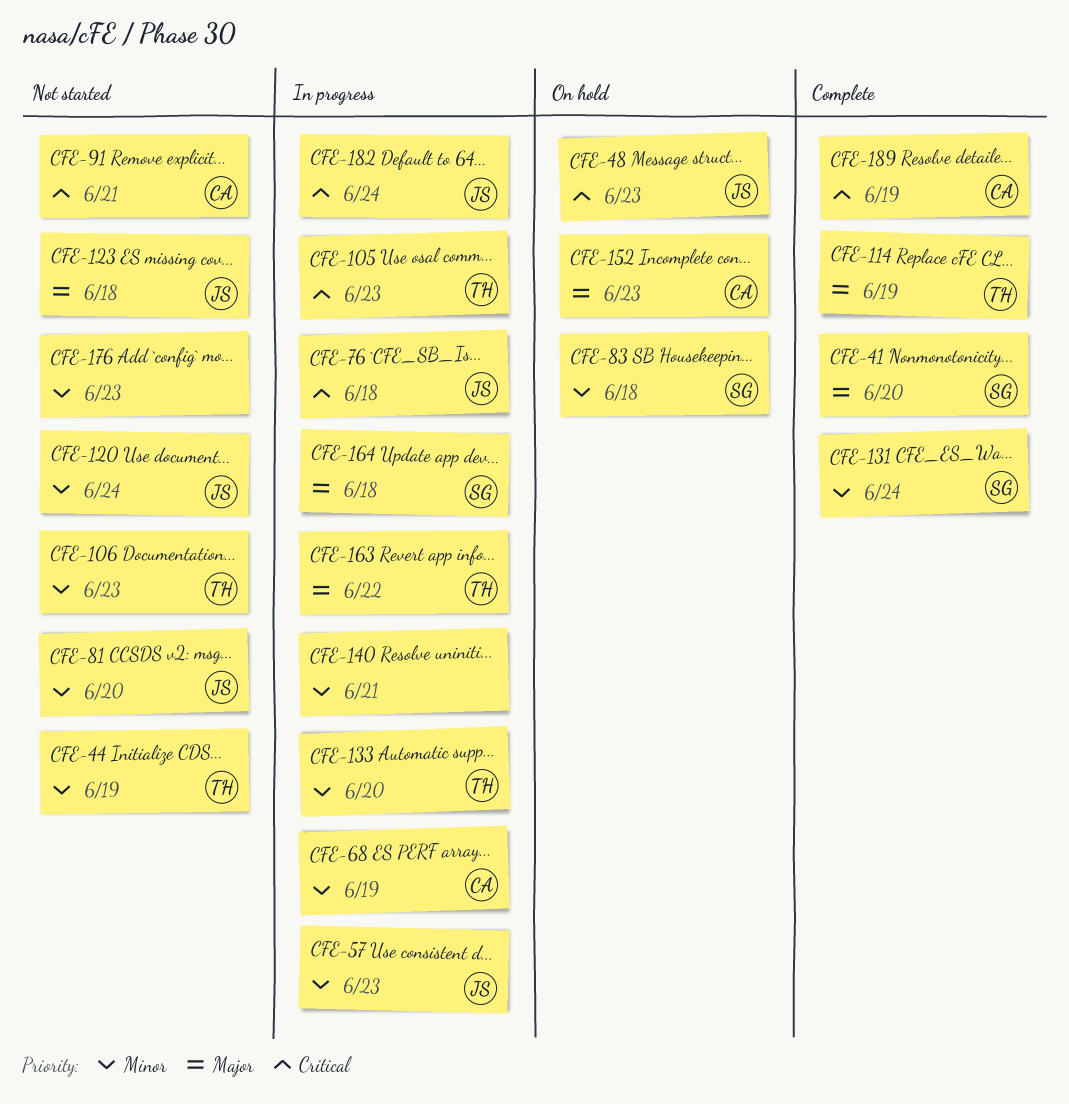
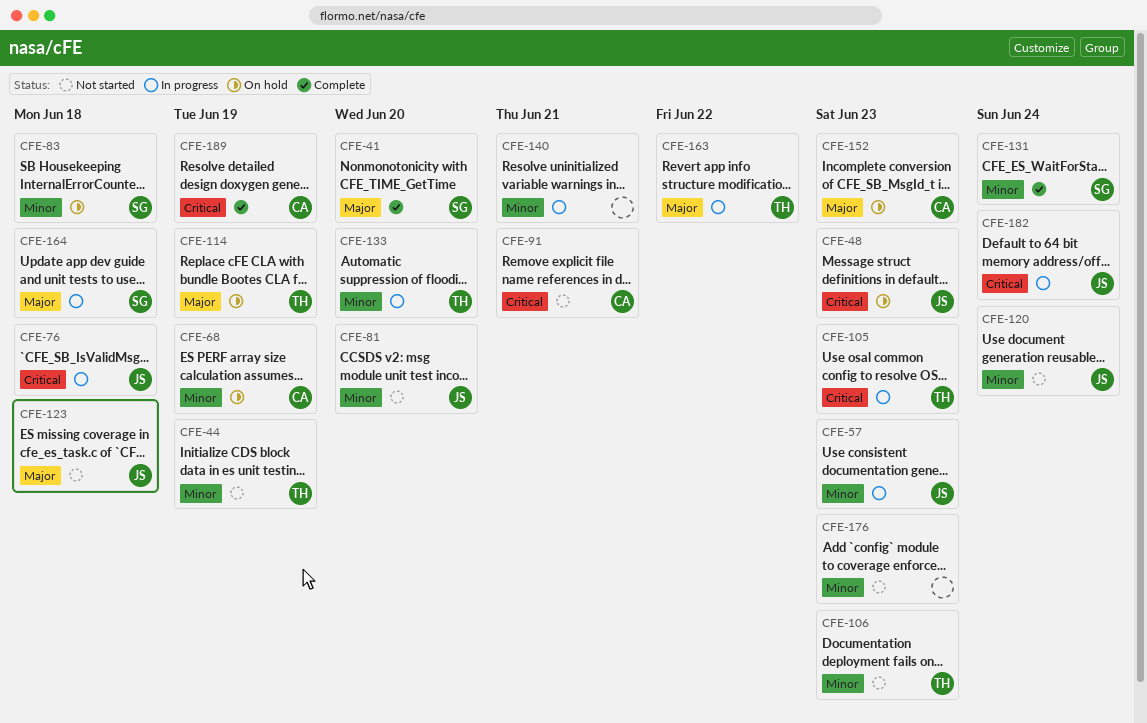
CFE-68, status: In progress -> On hold
CFE-114, status: Complete -> On hold

